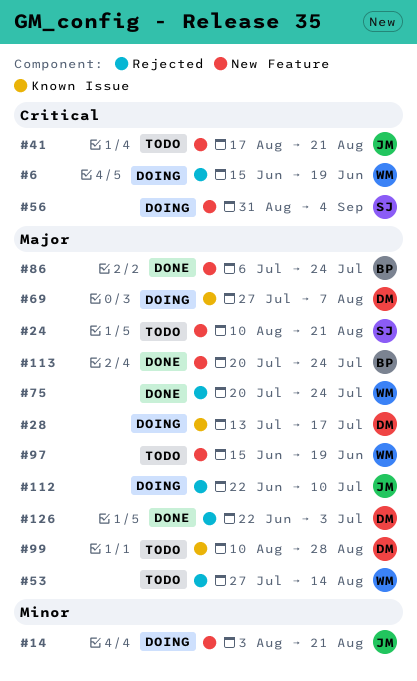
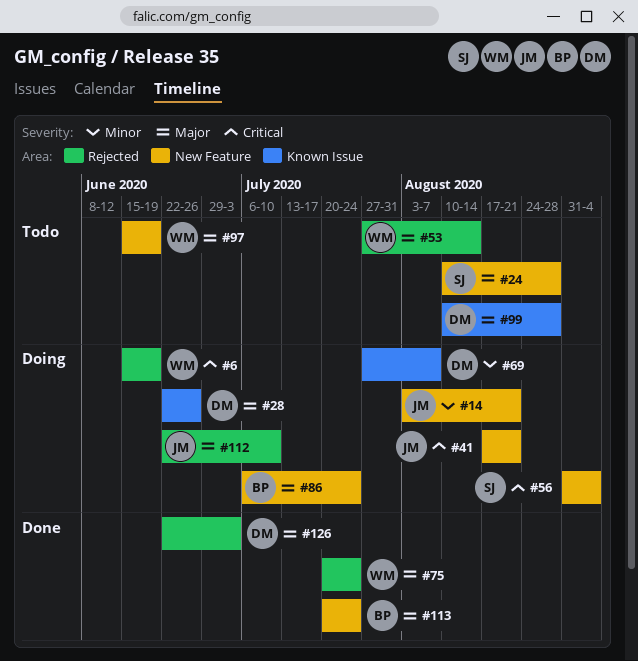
#24, due: Aug 21 -> Aug 28
#28, start: Jul 13 -> Jun 22
#28, due: Jul 17 -> Jun 26
#41, status: Todo -> Doing
#69, priority: Major -> Minor
#86, status: Done -> Doing

